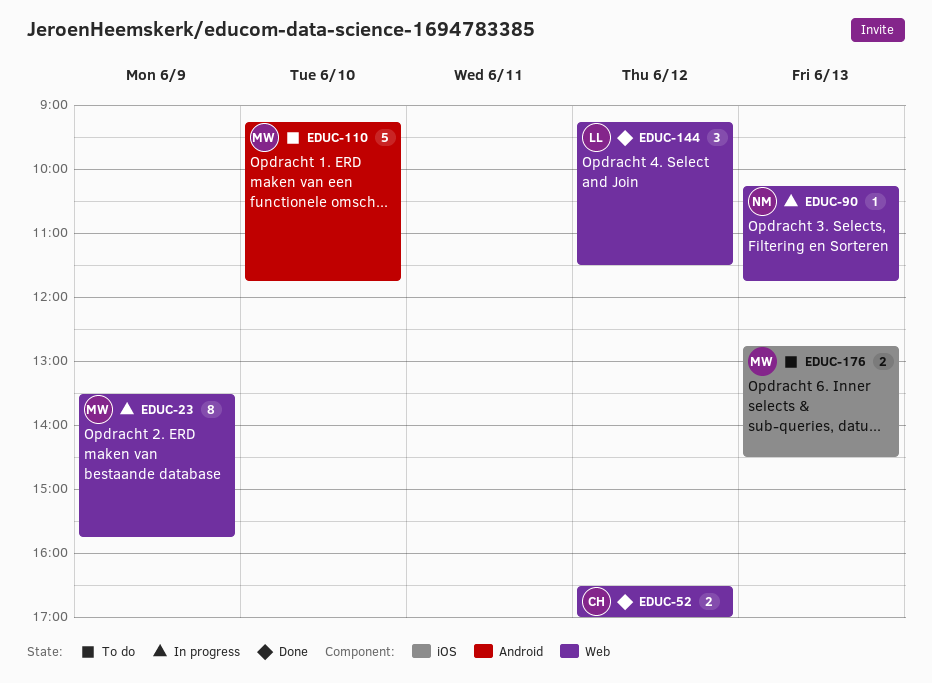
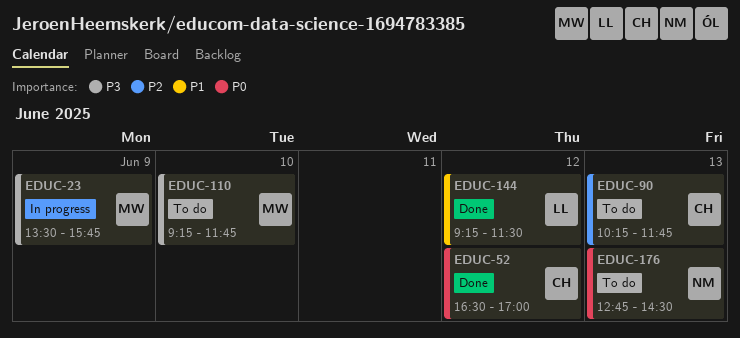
EDUC-90, status: In progress -> To do
EDUC-90, owner: NM -> CH
EDUC-176, owner: MW -> NM

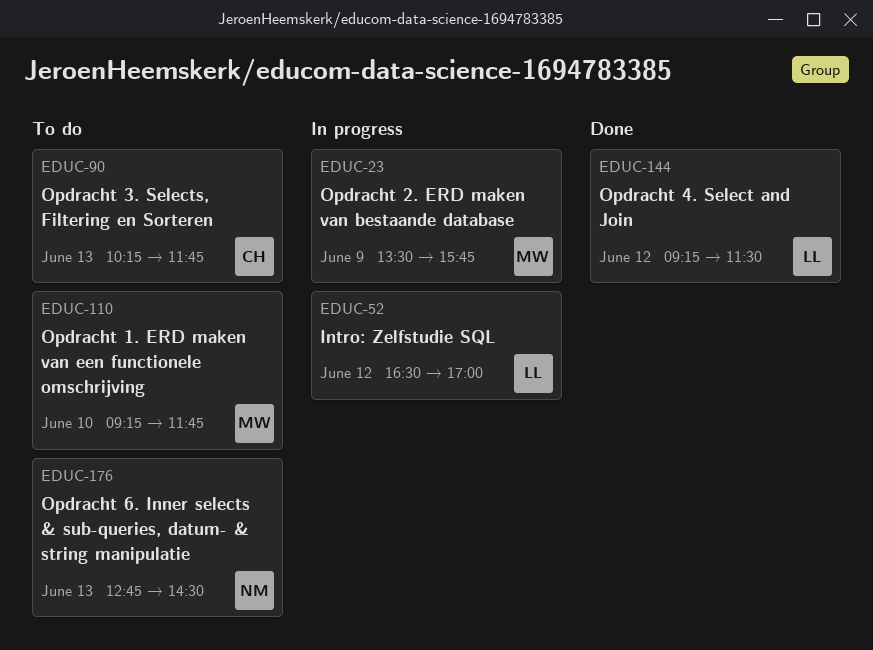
EDUC-52, status: Done -> In progress
EDUC-52, owner: CH -> LL

